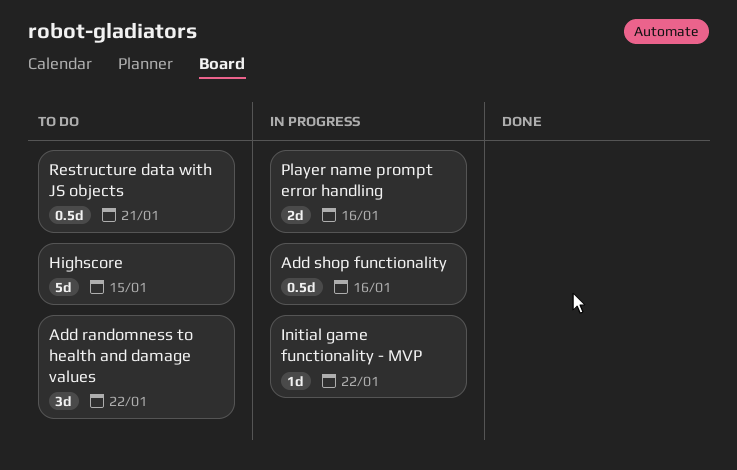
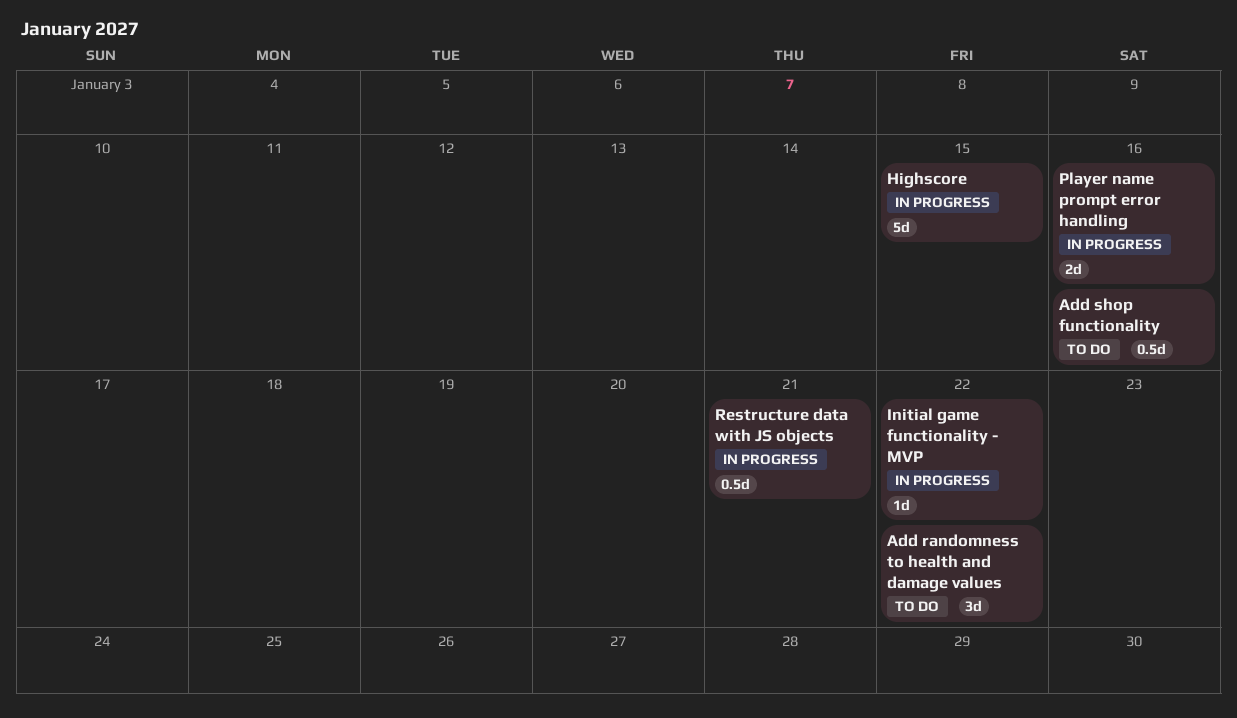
Add shop functionality, status: In progress -> To do
Highscore, status: To do -> In progress
Restructure data with JS objects, status: To do -> In progress

